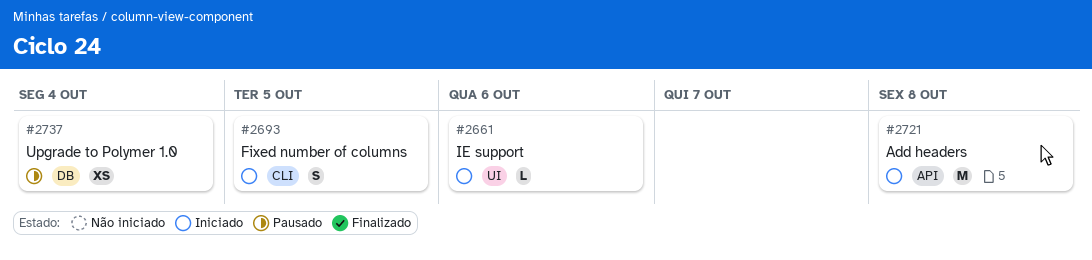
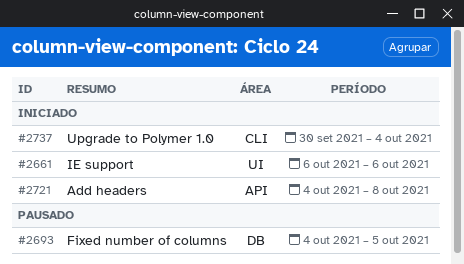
#2693, status: Iniciado -> Pausado
#2693, label: CLI -> DB
#2737, status: Pausado -> Iniciado
#2737, label: DB -> CLI

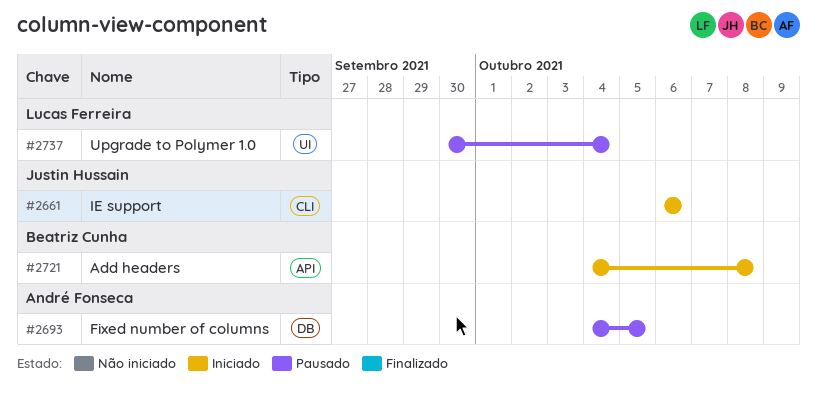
#2661, label: UI -> CLI
#2737, status: Iniciado -> Pausado
#2737, label: CLI -> UI

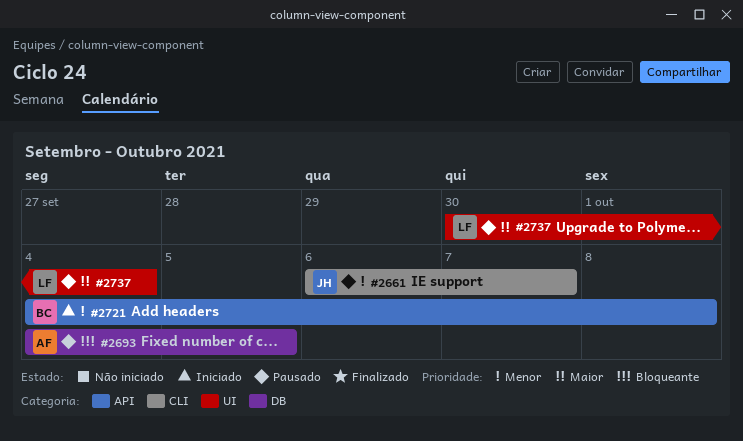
#2661, status: Iniciado -> Pausado
#2661, due: Oct 6 -> Oct 7

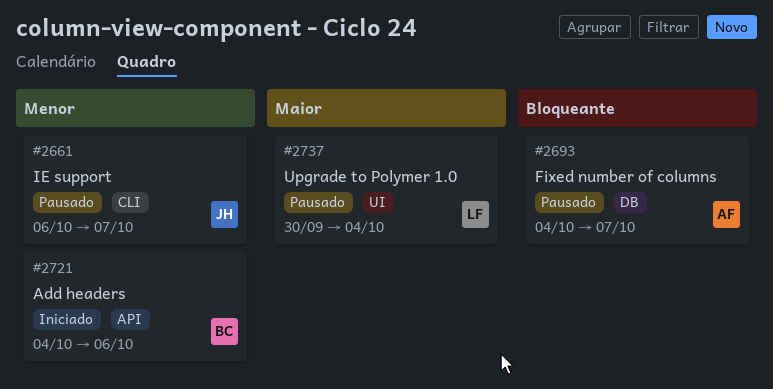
#2693, due: Oct 5 -> Oct 7
#2721, due: Oct 8 -> Oct 6

